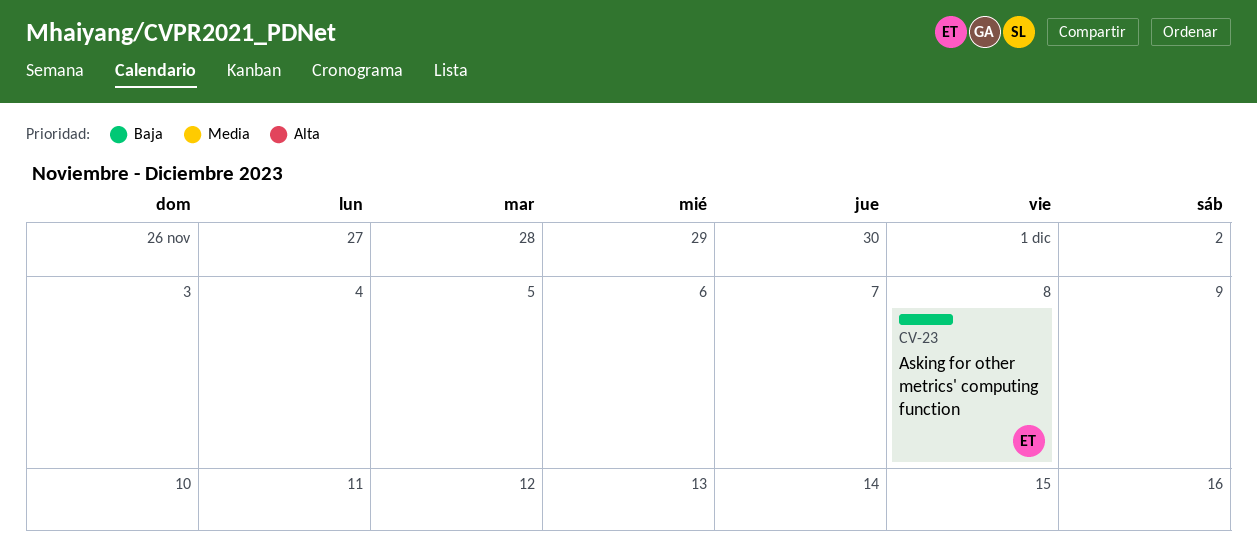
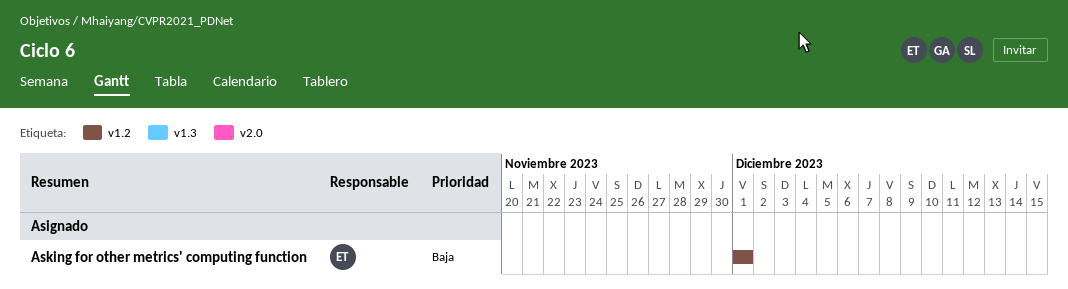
Asking for other metrics' computing function, due: Dec 8 -> Dec 1

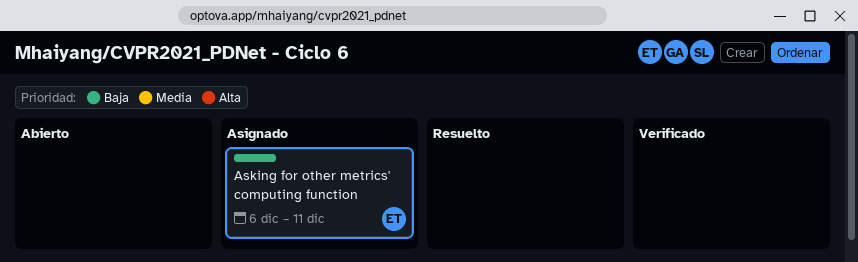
Asking for other metrics' computing function, start: Dec 1 -> Dec 6
Asking for other metrics' computing function, due: Dec 1 -> Dec 11

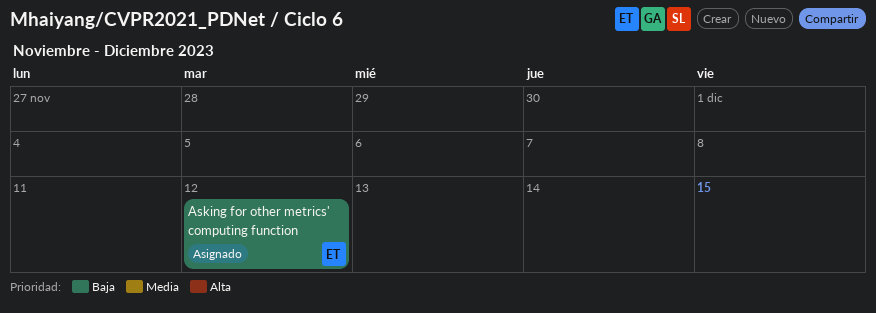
Asking for other metrics' computing function, due: Dec 11 -> Dec 12

